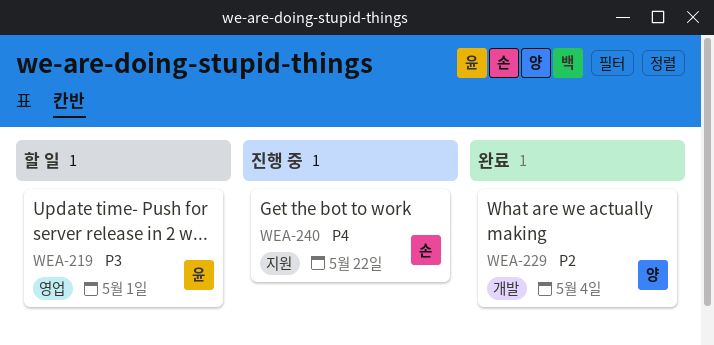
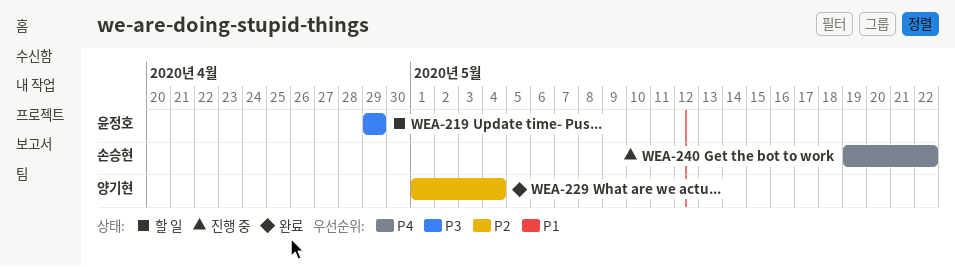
WEA-219, due: May 1 -> Apr 29

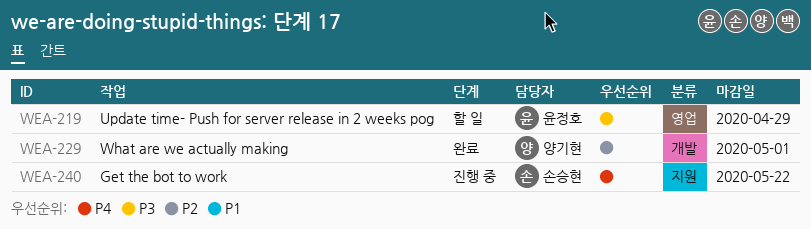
WEA-229, due: May 4 -> May 1

